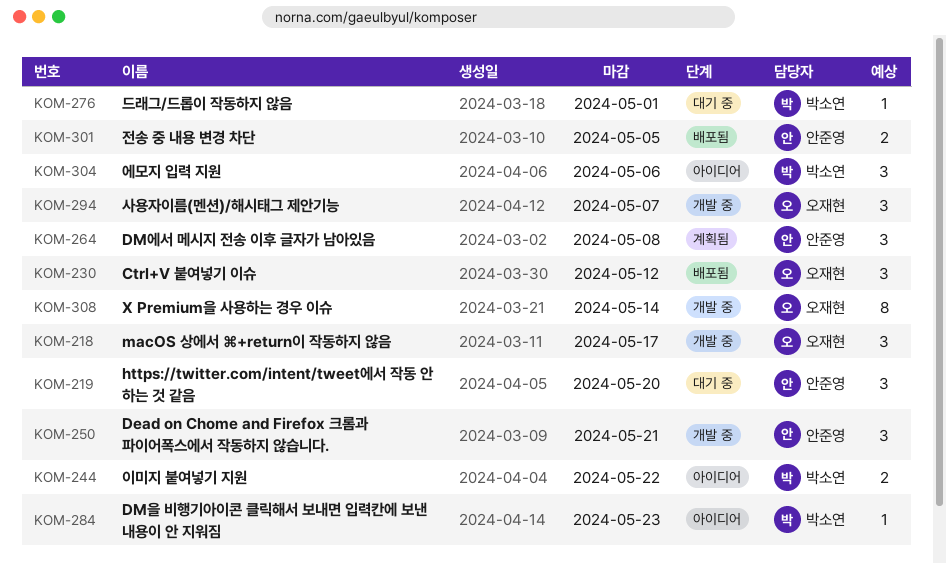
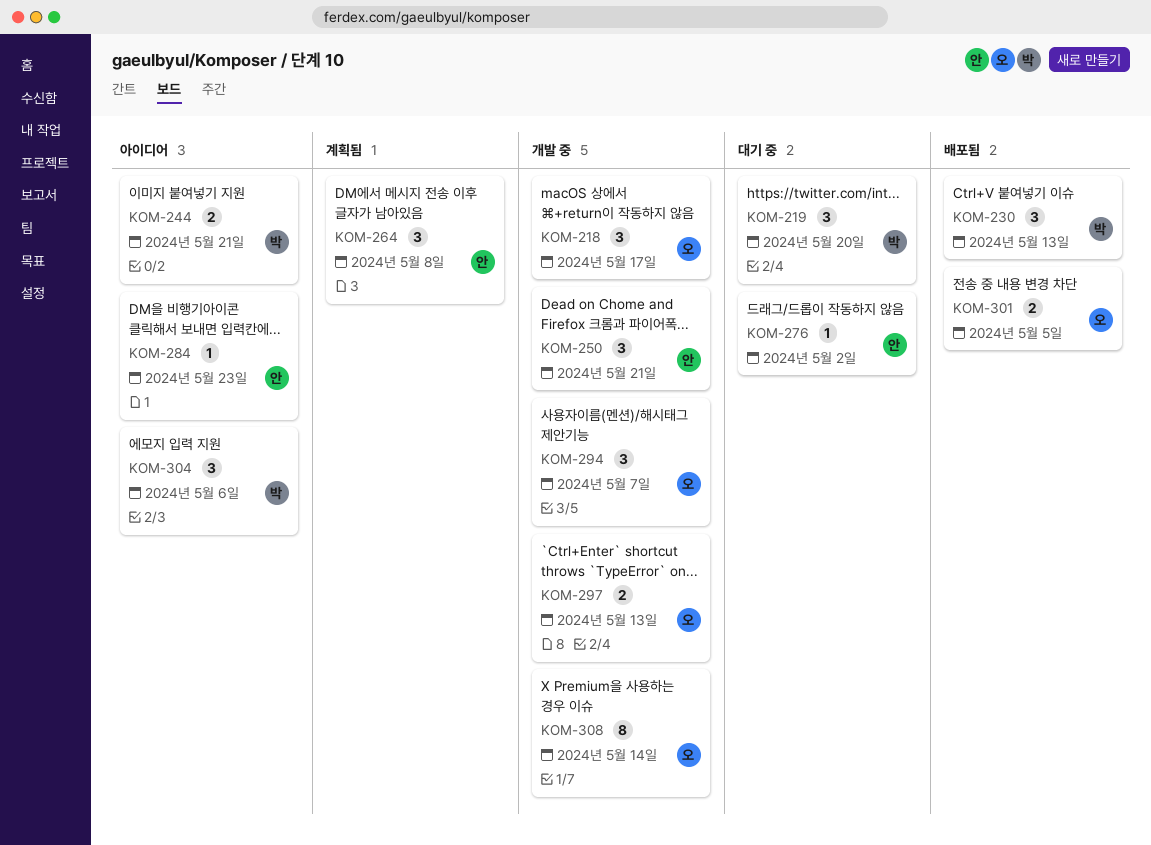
KOM-219, owner: 안준영 -> 박소연
KOM-230, owner: 오재현 -> 박소연
KOM-230, due: May 12 -> May 13
KOM-244, due: May 22 -> May 21
KOM-276, owner: 박소연 -> 안준영
KOM-276, due: May 1 -> May 2
KOM-284, owner: 박소연 -> 안준영
KOM-297: none -> present
KOM-301, owner: 안준영 -> 오재현

